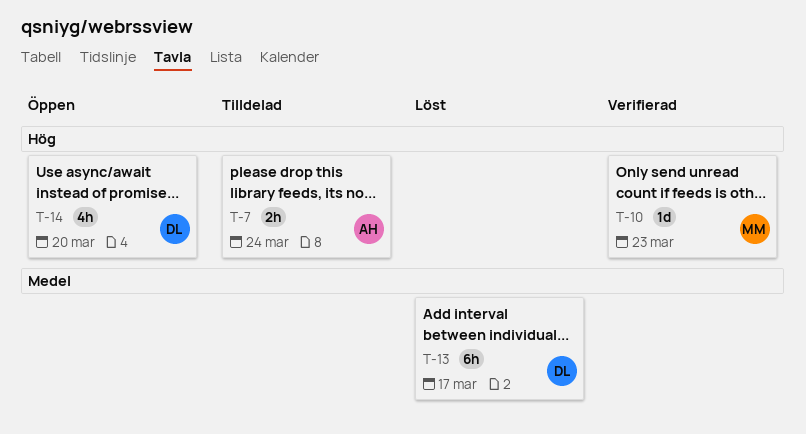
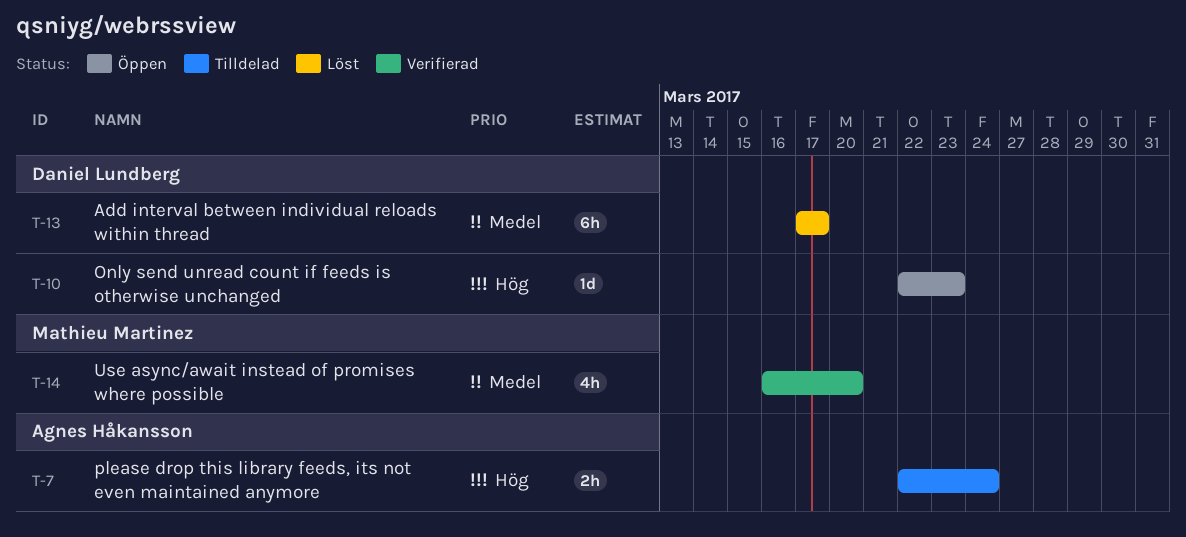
T-10, status: Verifierad -> Öppen
T-10, owner: Mathieu Martinez -> Daniel Lundberg
T-14, status: Öppen -> Verifierad
T-14, owner: Daniel Lundberg -> Mathieu Martinez
T-14, priority: Hög -> Medel

